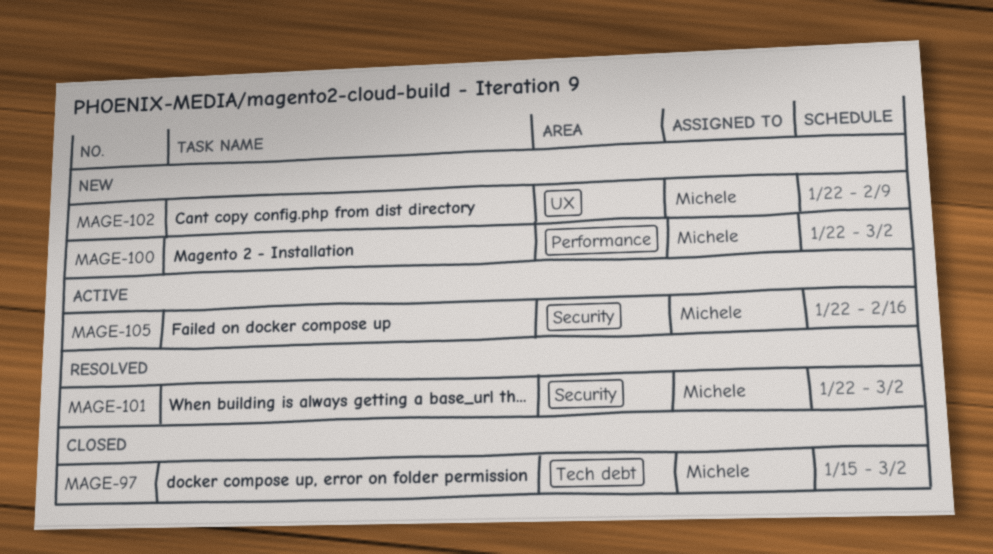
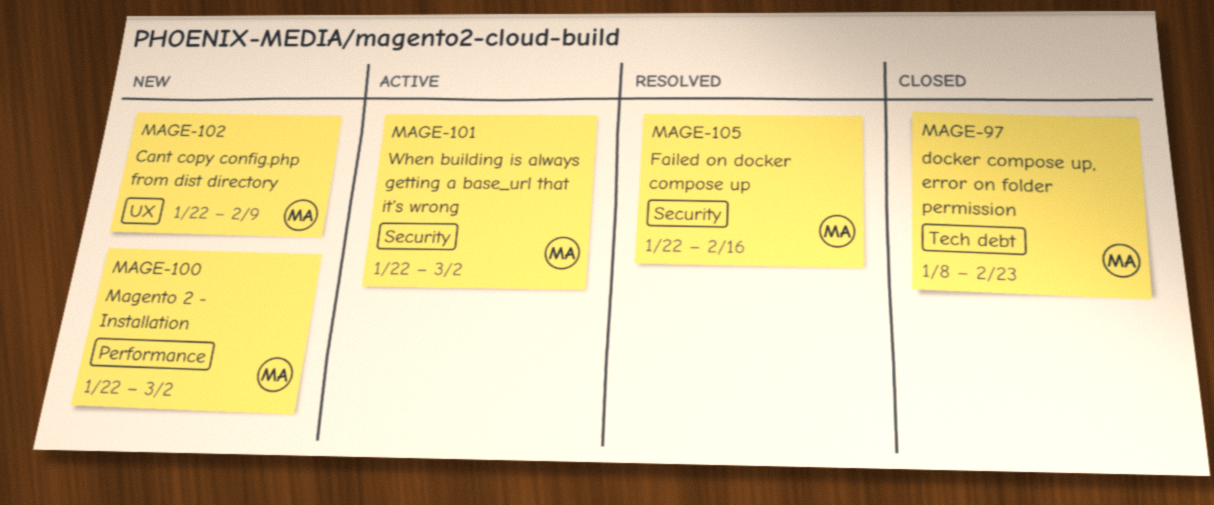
MAGE-97, start: Jan 15 -> Jan 8
MAGE-97, due: Mar 2 -> Feb 23
MAGE-101, status: Resolved -> Active
MAGE-105, status: Active -> Resolved

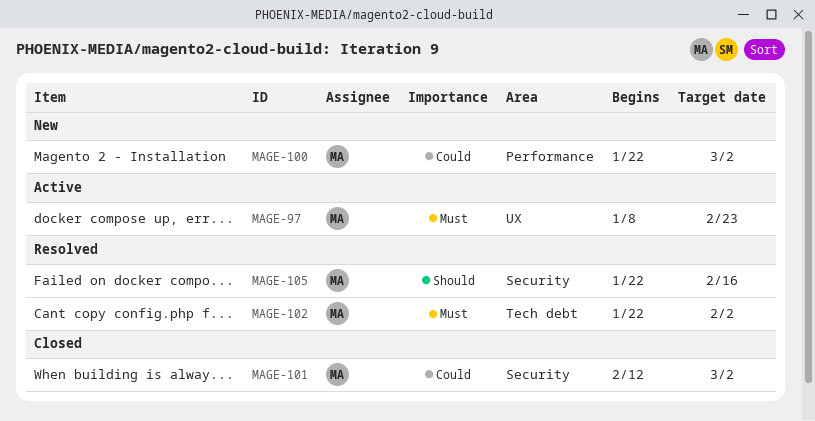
MAGE-97, status: Closed -> Active
MAGE-97, label: Tech debt -> UX
MAGE-101, status: Active -> Closed
MAGE-101, start: Jan 22 -> Feb 12
MAGE-102, status: New -> Resolved
MAGE-102, label: UX -> Tech debt
MAGE-102, due: Feb 9 -> Feb 2

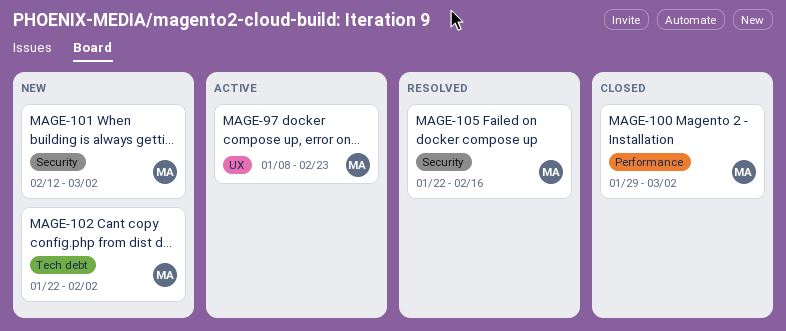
MAGE-100, status: New -> Closed
MAGE-100, start: Jan 22 -> Jan 29
MAGE-101, status: Closed -> New
MAGE-102, status: Resolved -> New

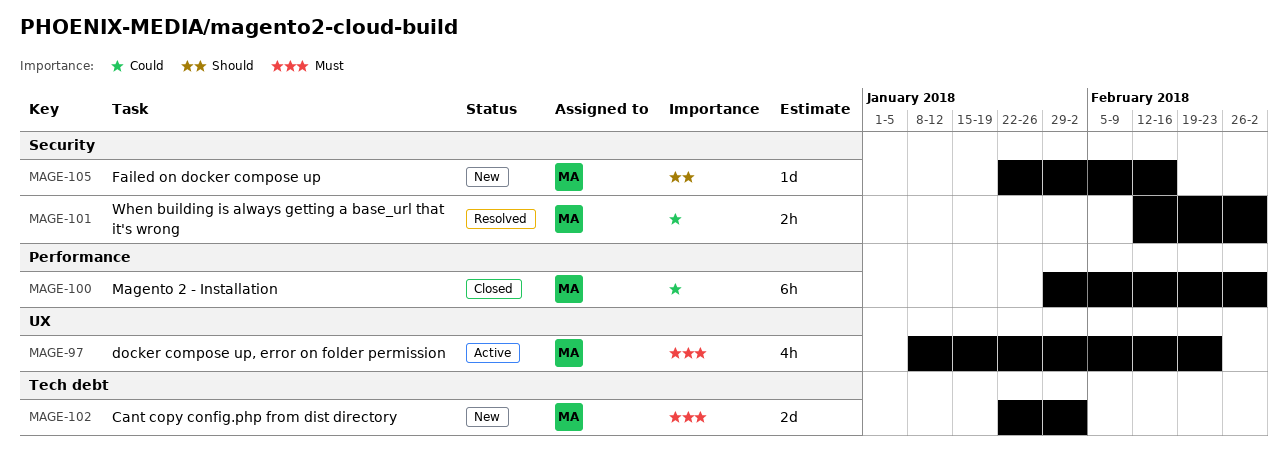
MAGE-101, status: New -> Resolved
MAGE-105, status: Resolved -> New

